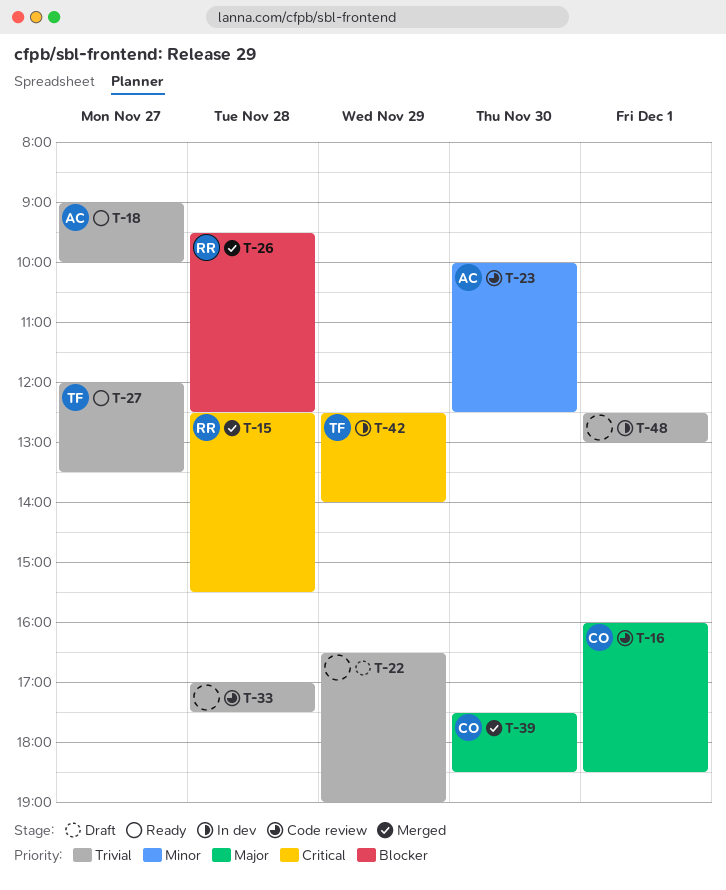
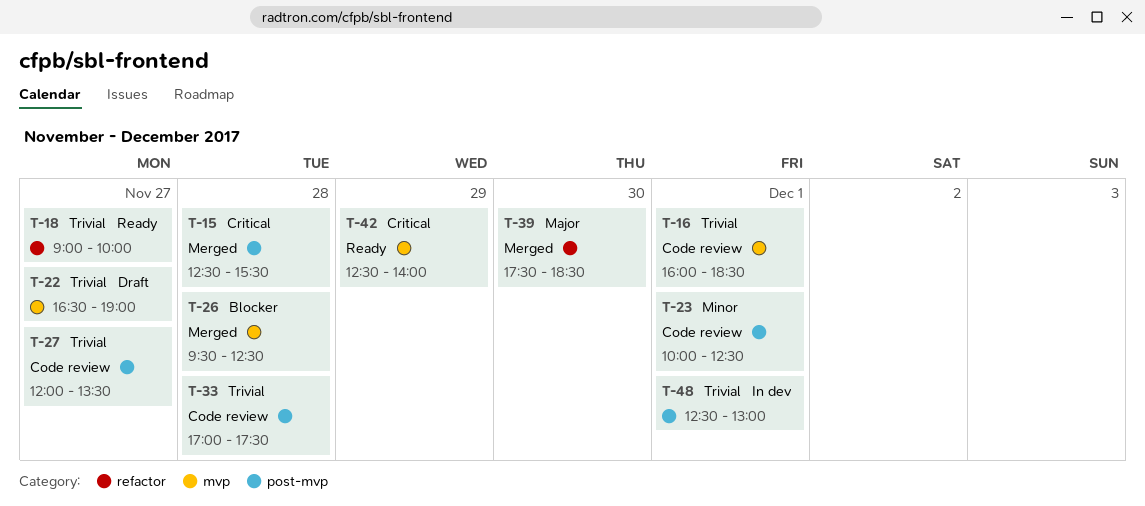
T-16, priority: Major -> Trivial
T-22, day: Nov 29 -> Nov 27
T-23, day: Nov 30 -> Dec 1
T-27, status: Ready -> Code review
T-42, status: In dev -> Ready

